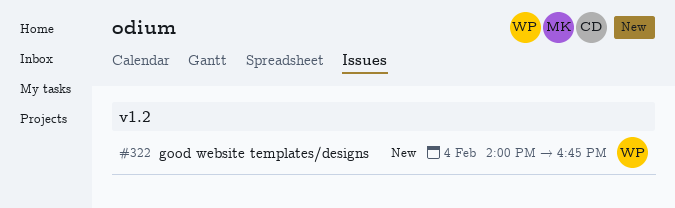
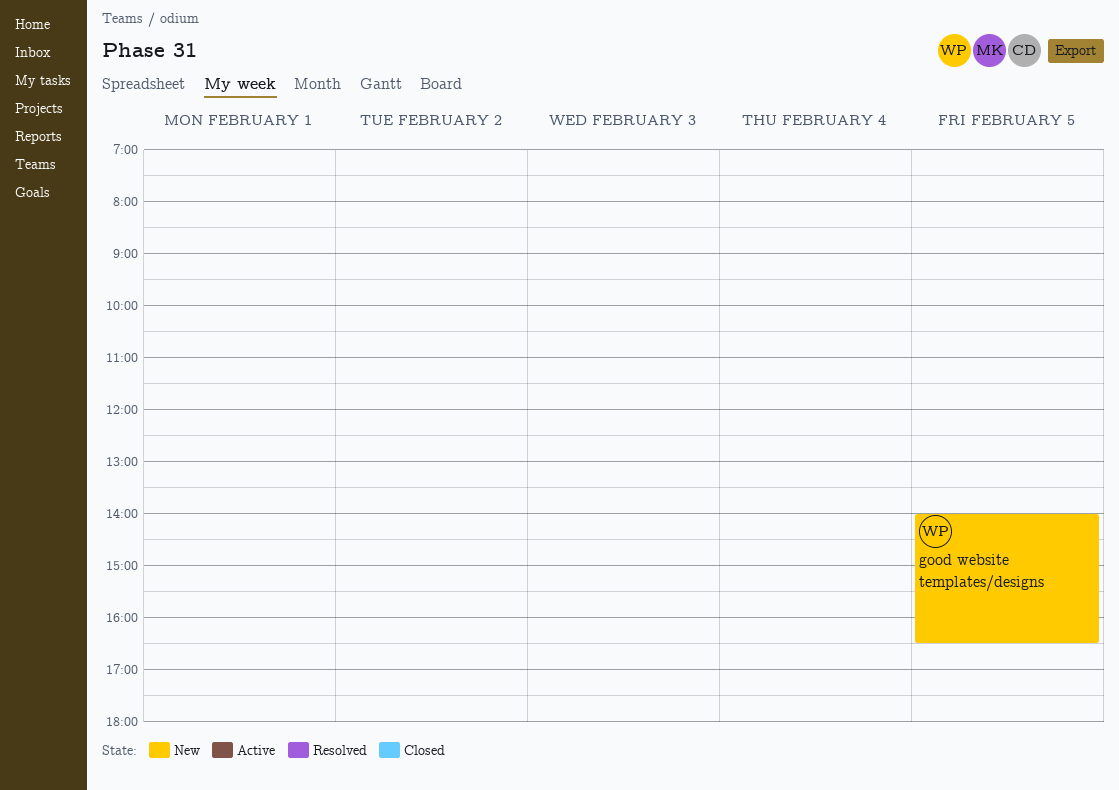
good website templates/designs, day: Feb 4 -> Feb 5
good website templates/designs, ends: 16:45 -> 16:30

